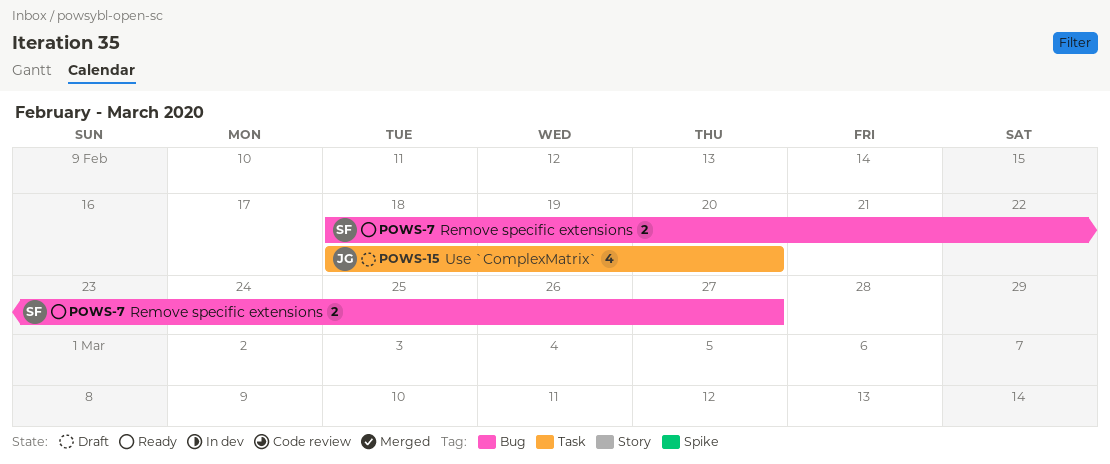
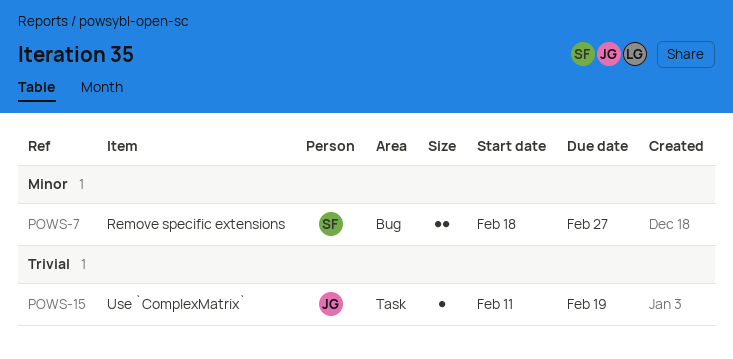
POWS-15, estimate: 4 -> 1
POWS-15, start: Feb 18 -> Feb 11
POWS-15, due: Feb 20 -> Feb 19

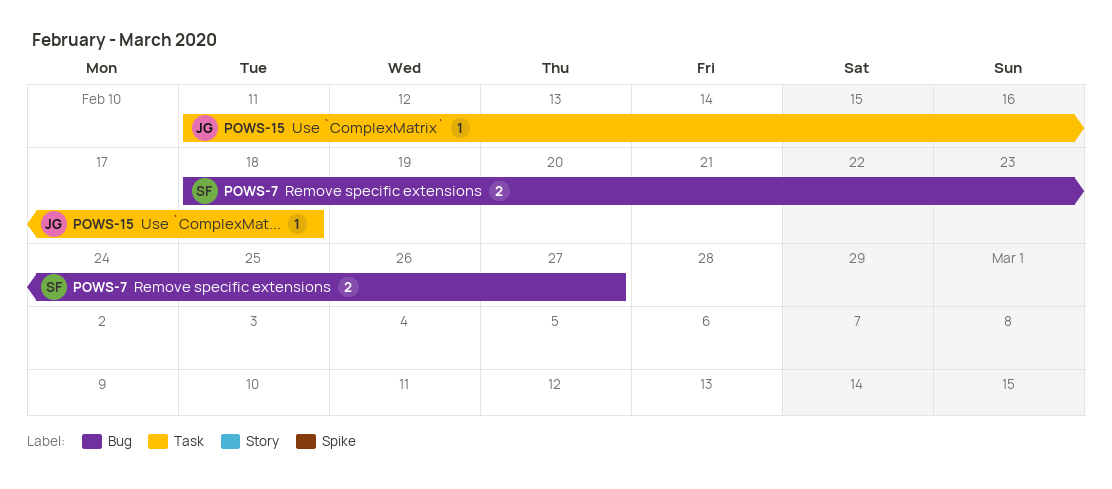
POWS-15, due: Feb 19 -> Feb 18

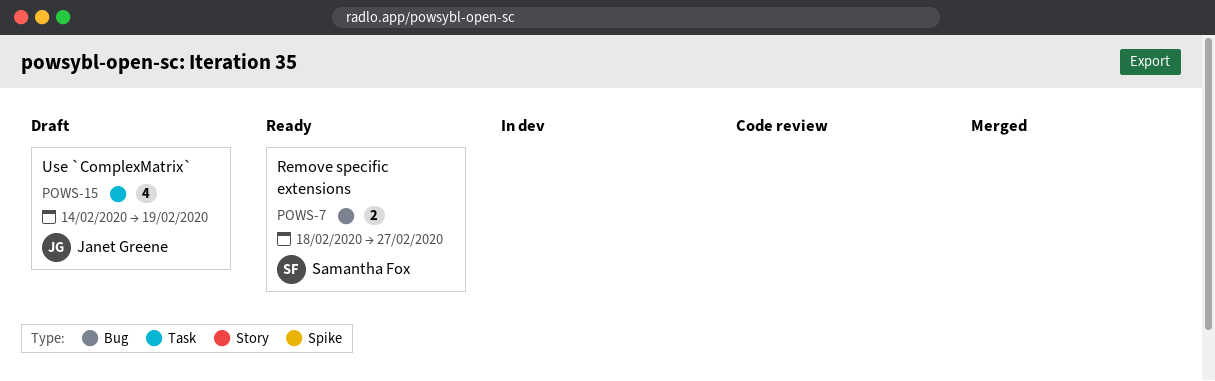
POWS-15, estimate: 1 -> 4
POWS-15, start: Feb 11 -> Feb 14
POWS-15, due: Feb 18 -> Feb 19

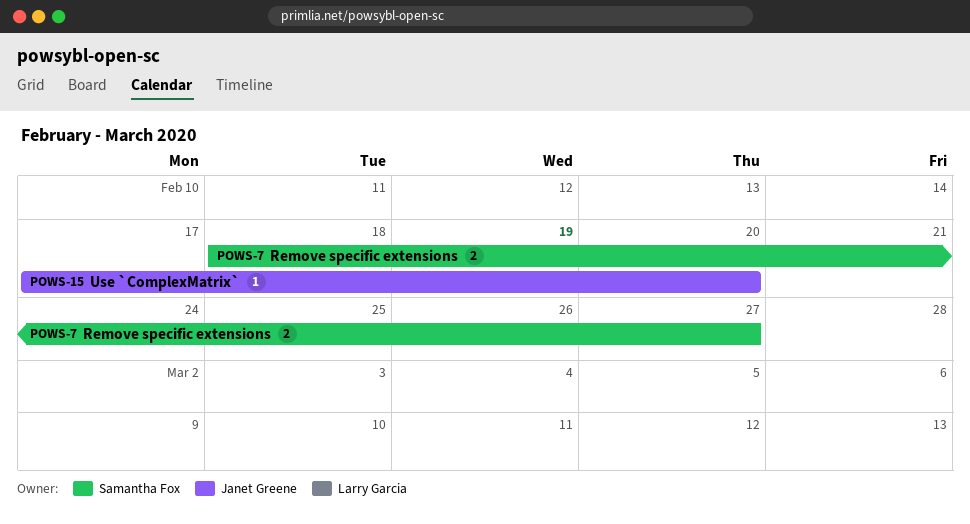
POWS-15, estimate: 4 -> 1
POWS-15, start: Feb 14 -> Feb 17
POWS-15, due: Feb 19 -> Feb 20

